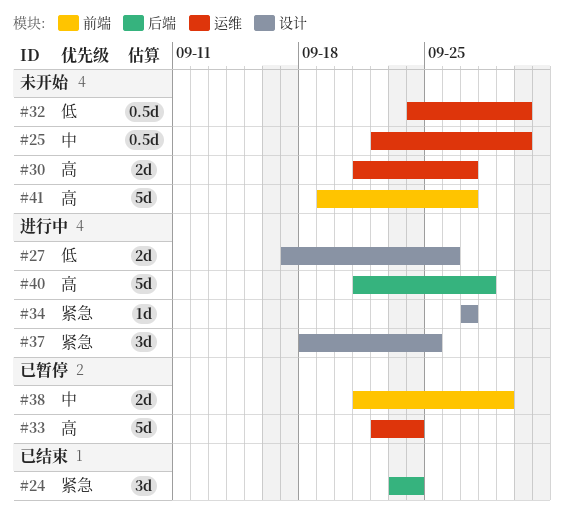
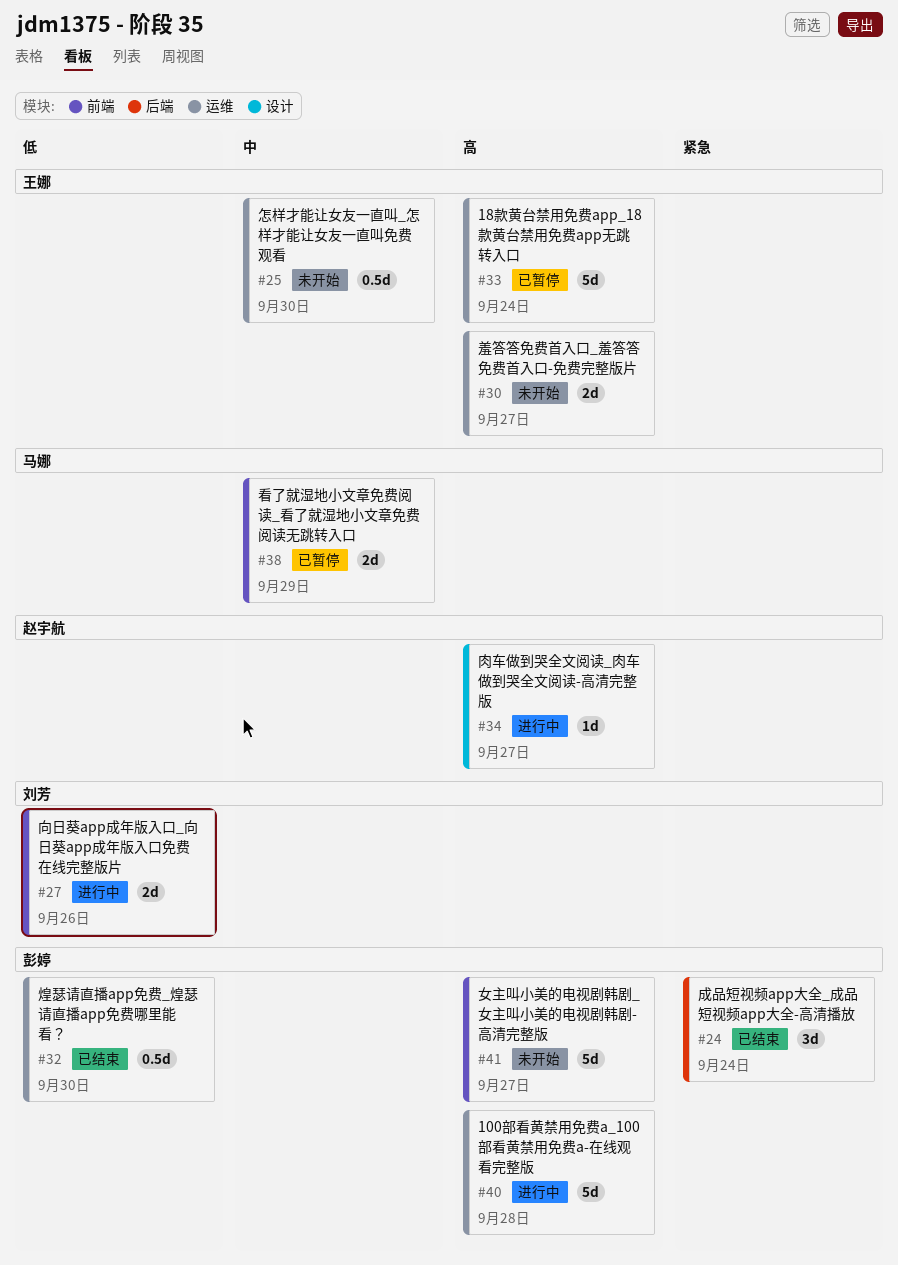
#27, label: 设计 -> 前端
#32, status: 未开始 -> 已结束
#34, priority: 紧急 -> 高
#37: present -> none
#40, label: 后端 -> 运维

